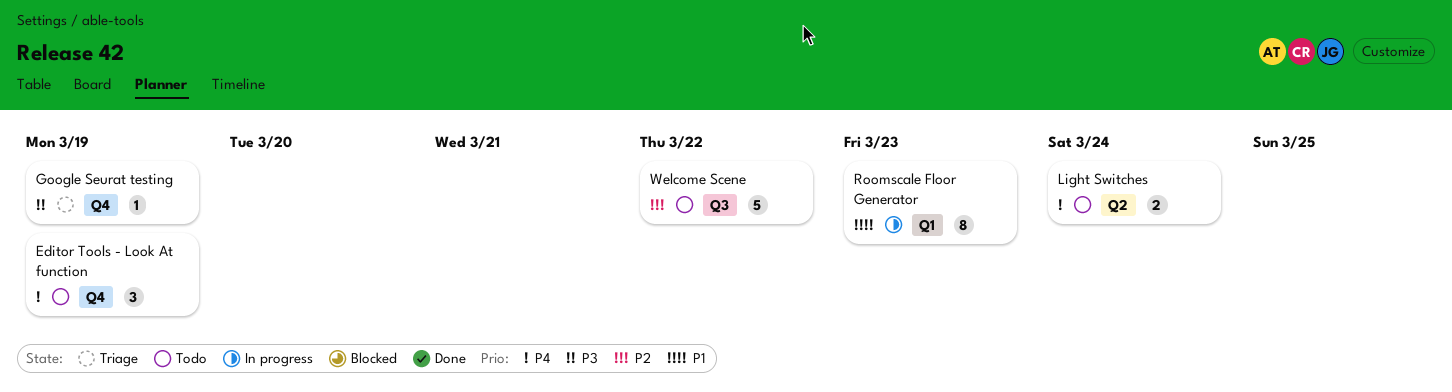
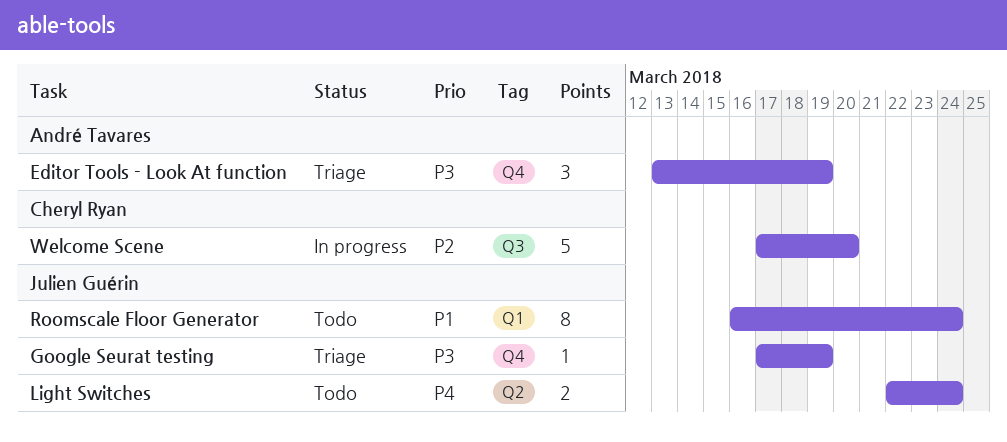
Editor Tools - Look At function, status: Todo -> Triage
Editor Tools - Look At function, priority: P4 -> P3
Roomscale Floor Generator, status: In progress -> Todo
Roomscale Floor Generator, due: Mar 23 -> Mar 24
Welcome Scene, status: Todo -> In progress
Welcome Scene, due: Mar 22 -> Mar 20

